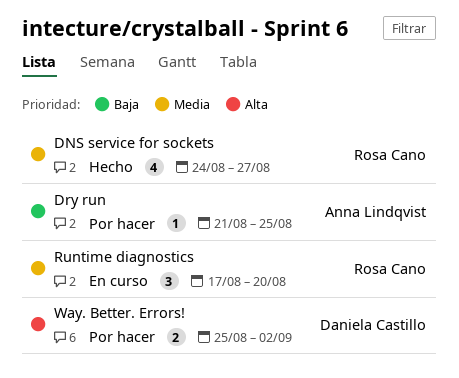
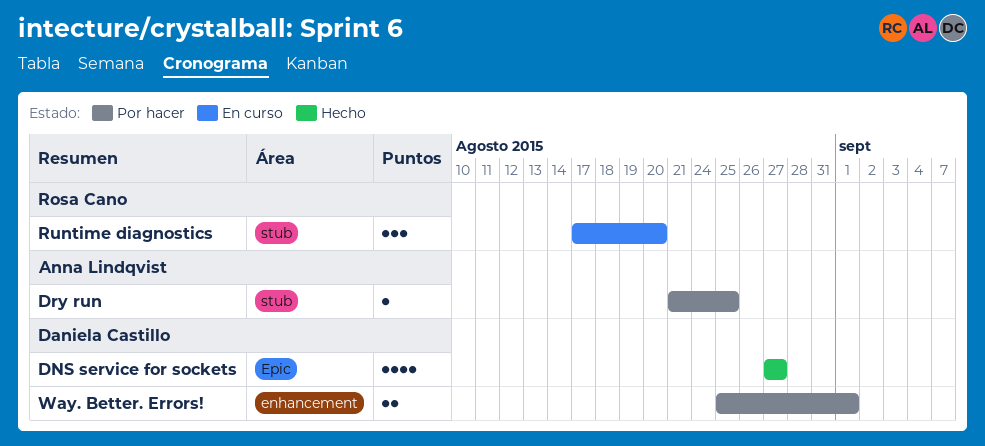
DNS service for sockets, owner: Rosa Cano -> Daniela Castillo
DNS service for sockets, start: Aug 24 -> Aug 27
Way. Better. Errors!, due: Sep 2 -> Sep 1

